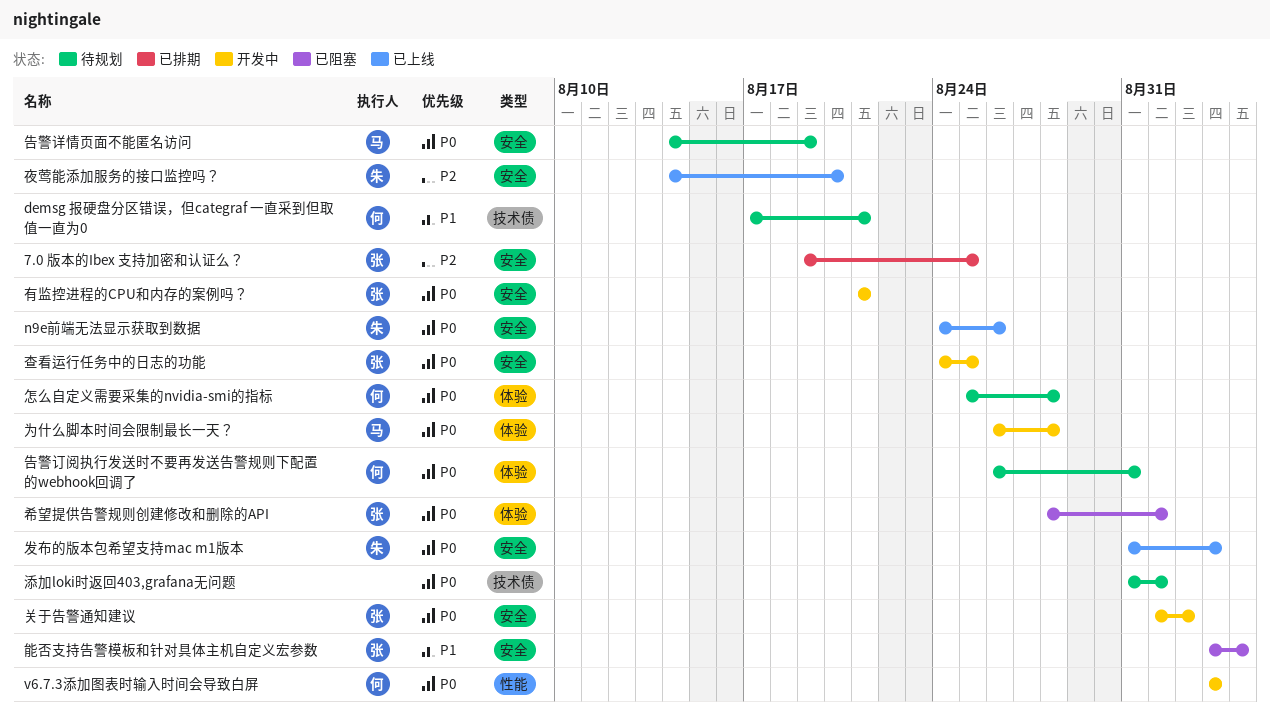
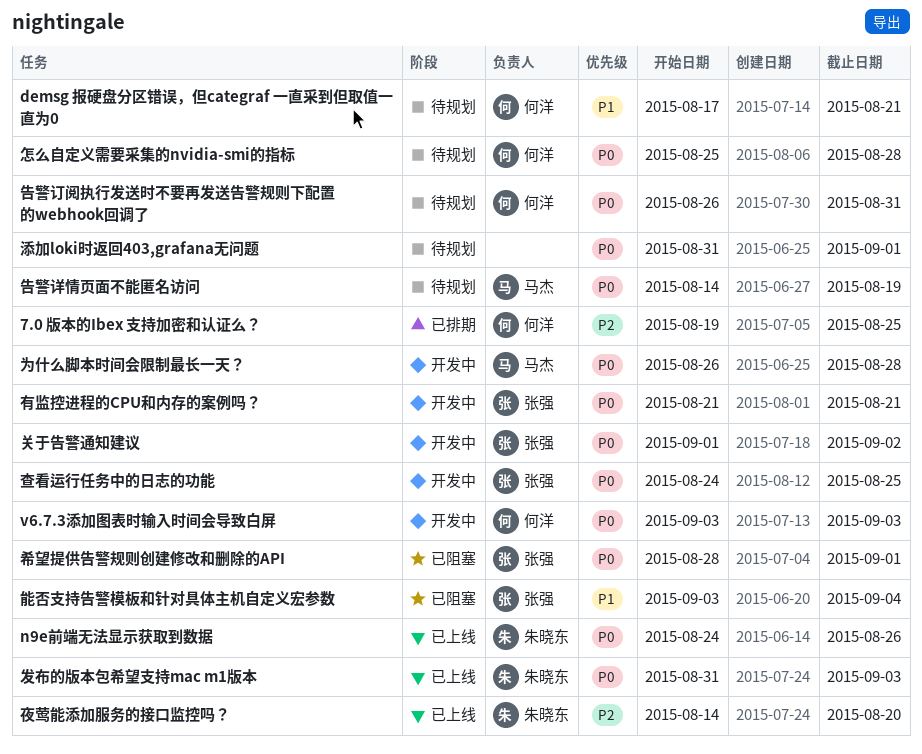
7.0 版本的Ibex 支持加密和认证么？, owner: 张强 -> 何洋

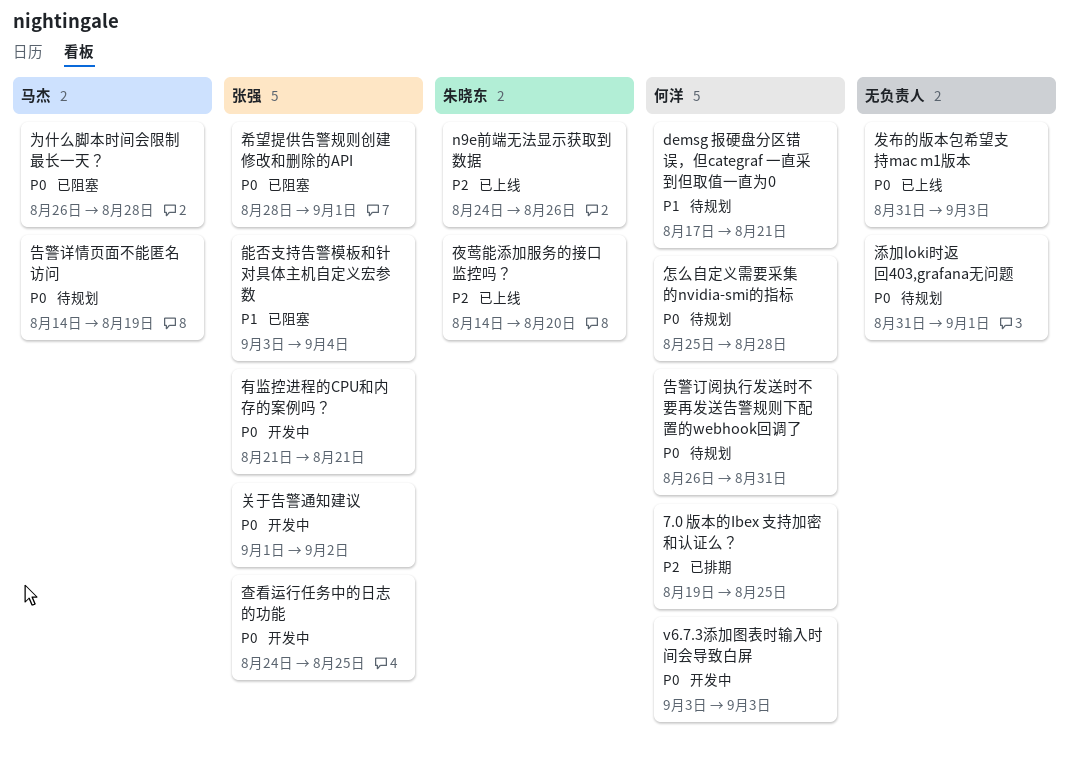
n9e前端无法显示获取到数据, priority: P0 -> P2
为什么脚本时间会限制最长一天？, status: 开发中 -> 已阻塞
发布的版本包希望支持mac m1版本, owner: 朱晓东 -> none

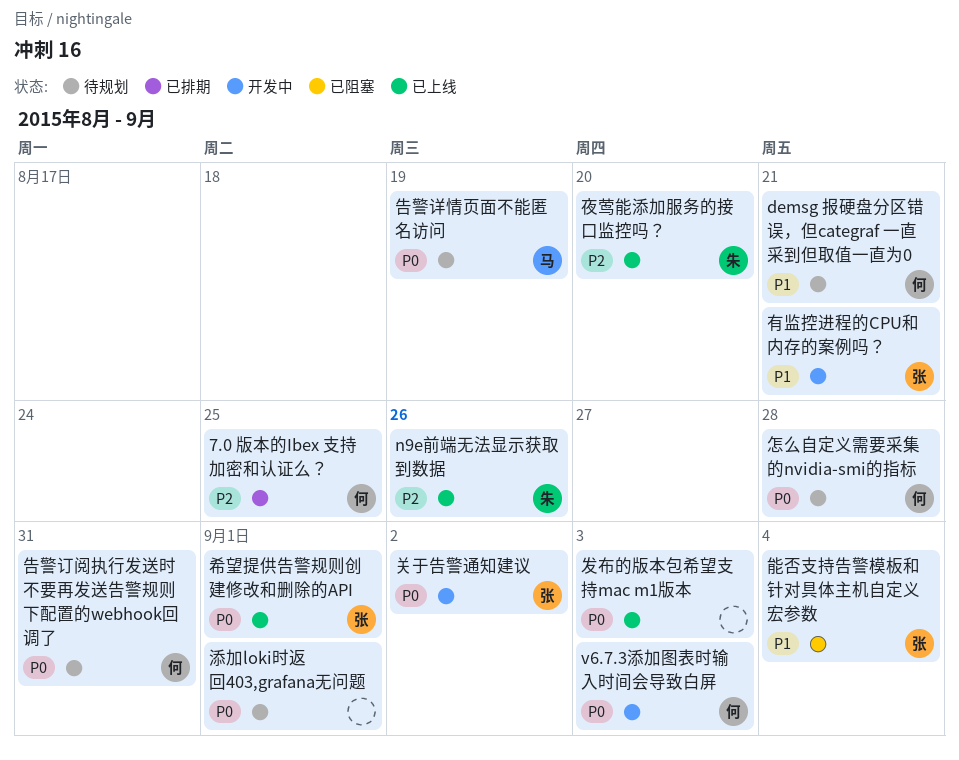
为什么脚本时间会限制最长一天？: present -> none
希望提供告警规则创建修改和删除的API, status: 已阻塞 -> 已上线
有监控进程的CPU和内存的案例吗？, priority: P0 -> P1
查看运行任务中的日志的功能: present -> none

